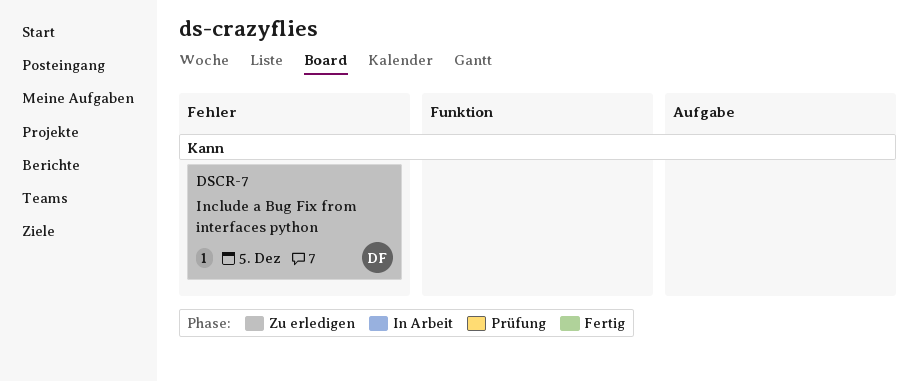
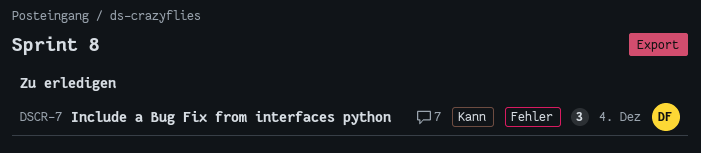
DSCR-7, estimate: 1 -> 3
DSCR-7, due: Dec 5 -> Dec 4

